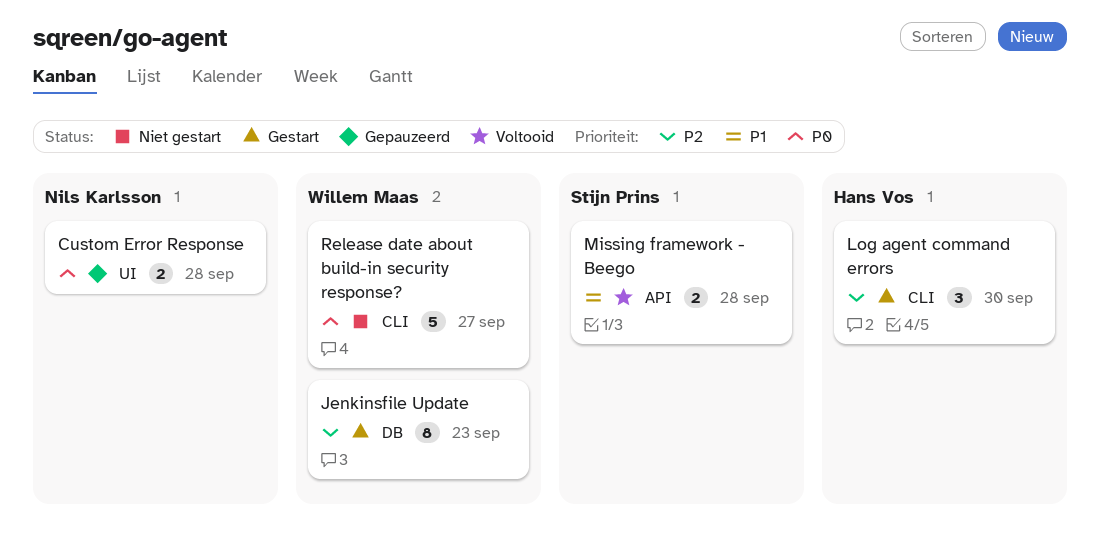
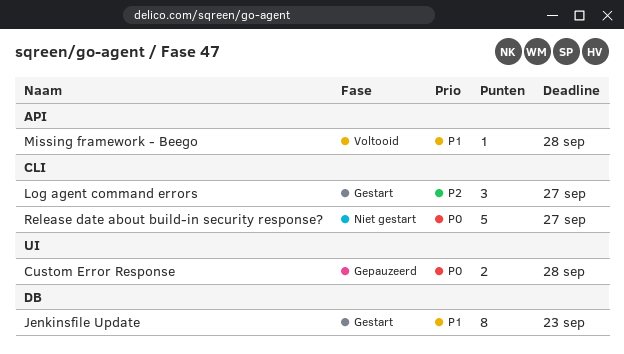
Jenkinsfile Update, priority: P2 -> P1
Log agent command errors, due: Sep 30 -> Sep 27
Missing framework - Beego, estimate: 2 -> 1

